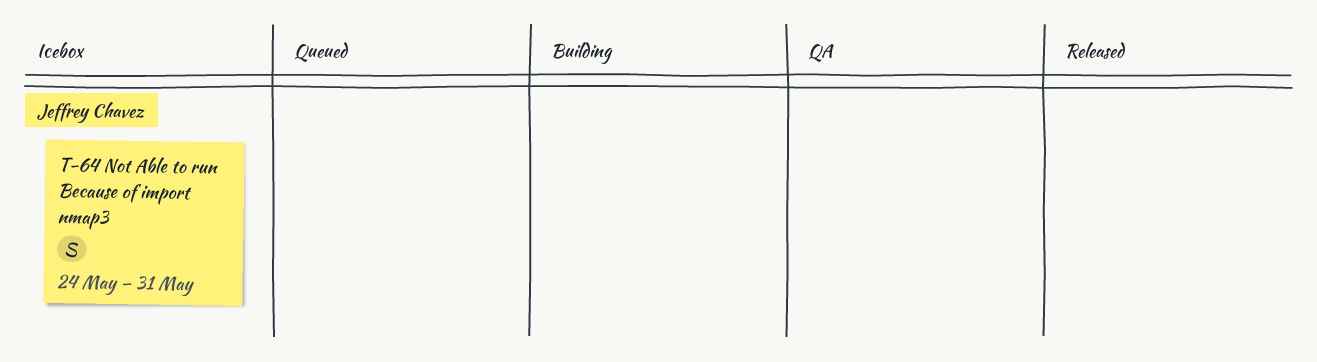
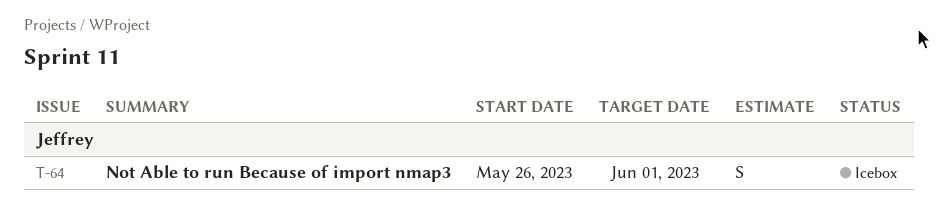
T-64, start: May 24 -> May 26
T-64, due: May 31 -> Jun 1

